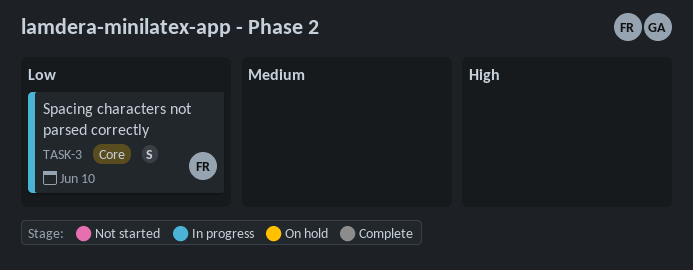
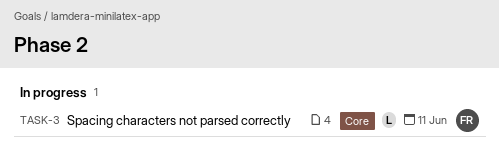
TASK-3, estimate: S -> L
TASK-3, due: Jun 10 -> Jun 11

